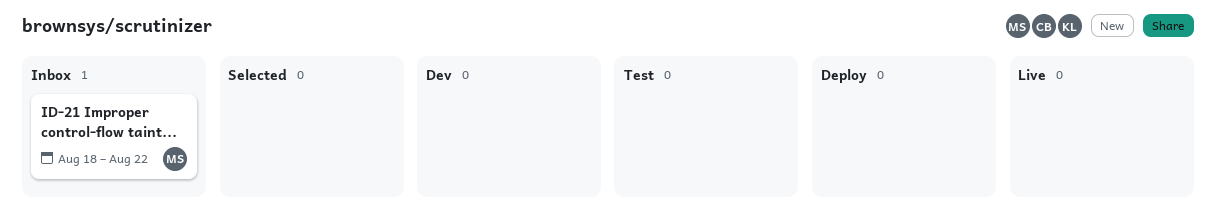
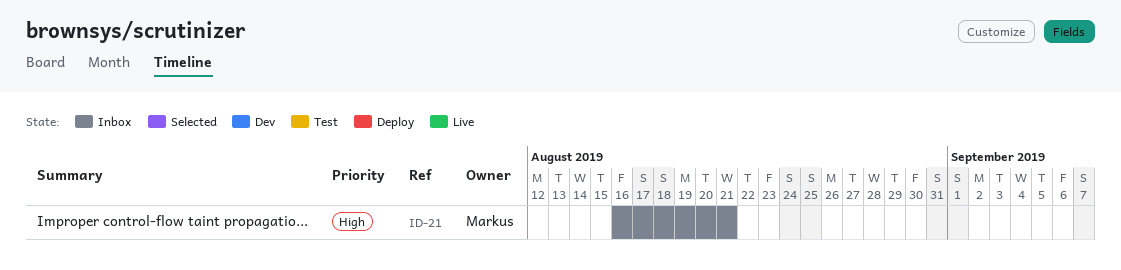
ID-21, start: Aug 18 -> Aug 16
ID-21, due: Aug 22 -> Aug 21

